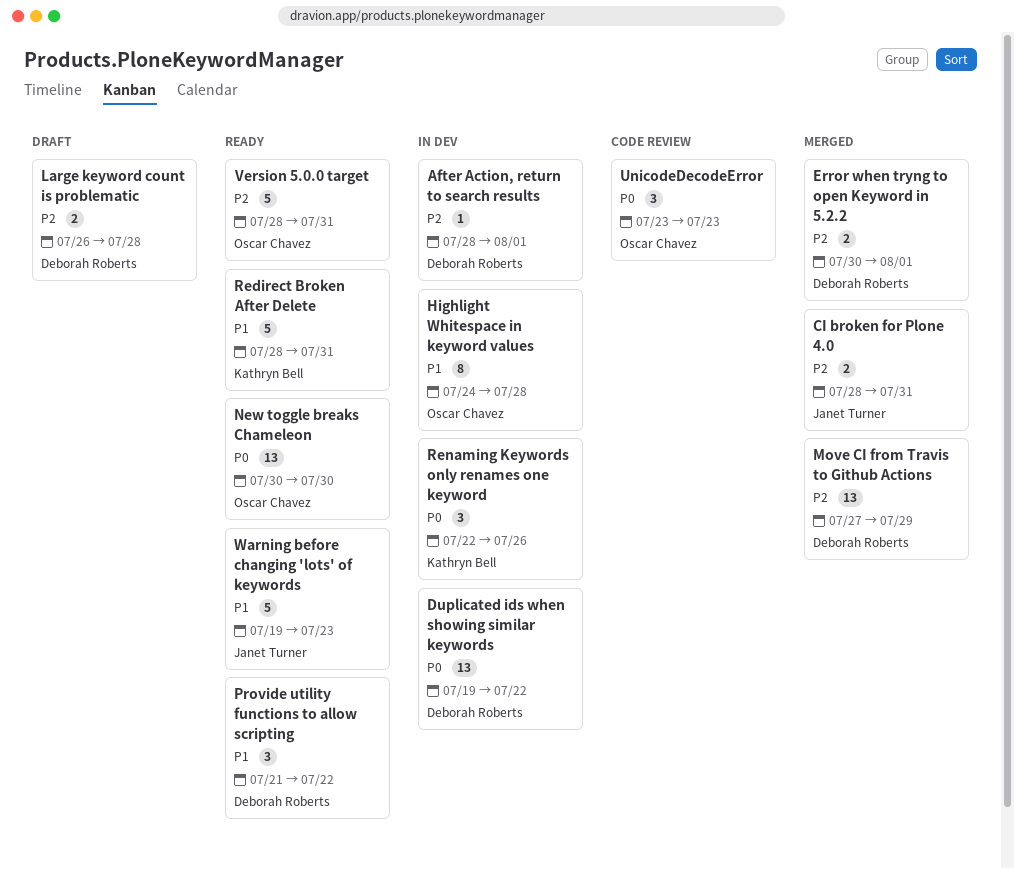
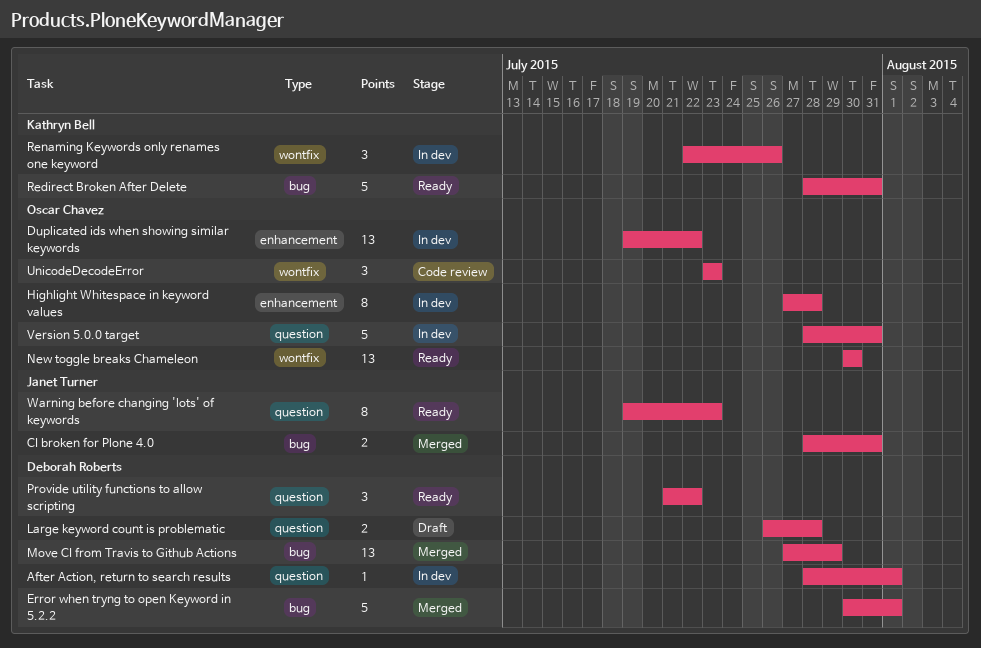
Duplicated ids when showing similar keywords, owner: Deborah Roberts -> Oscar Chavez
Error when tryng to open Keyword in 5.2.2, estimate: 2 -> 5
Highlight Whitespace in keyword values, start: Jul 24 -> Jul 27
Version 5.0.0 target, status: Ready -> In dev
Warning before changing 'lots' of keywords, estimate: 5 -> 8

